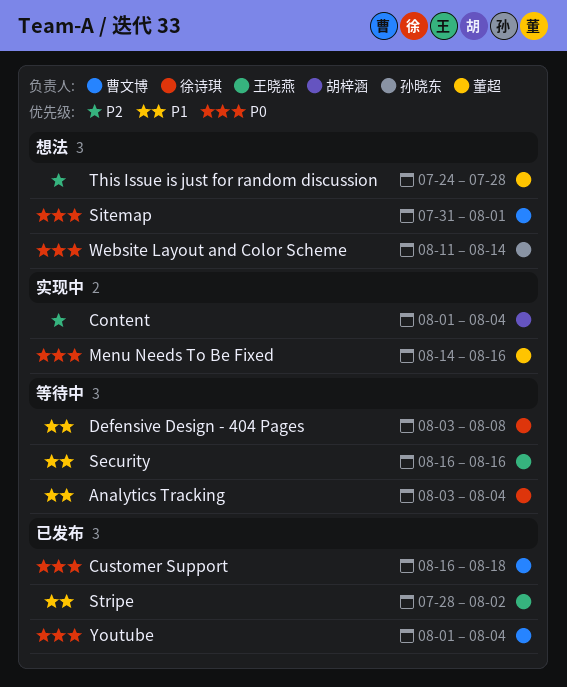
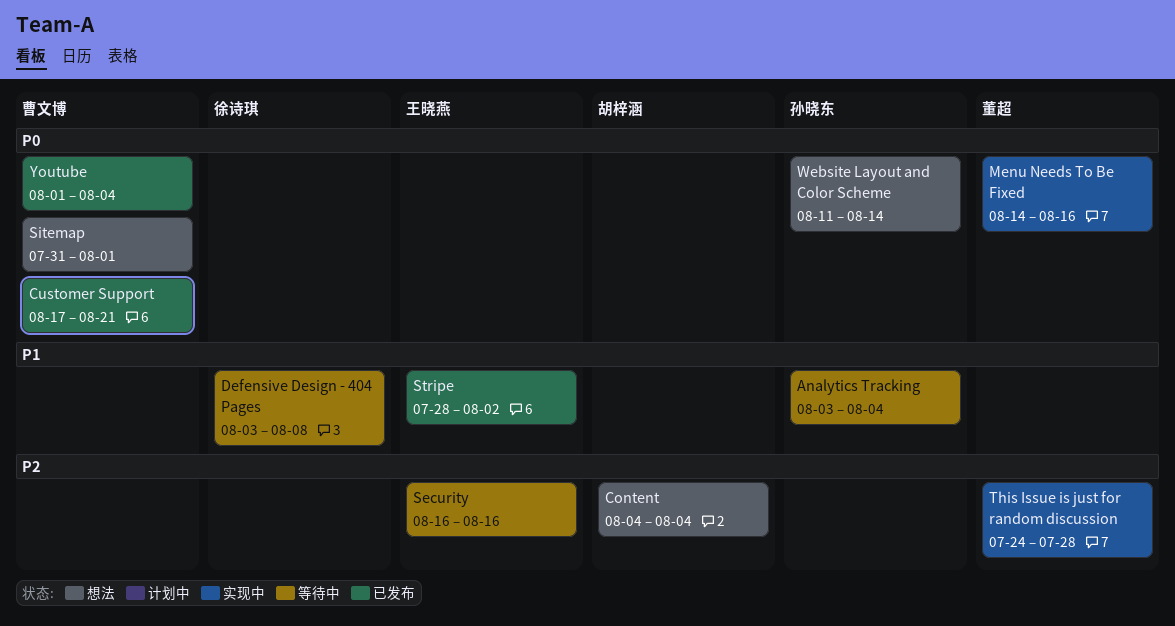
Analytics Tracking, owner: 徐诗琪 -> 孙晓东
Content, status: 实现中 -> 想法
Content, start: Aug 1 -> Aug 4
Customer Support, start: Aug 16 -> Aug 17
Customer Support, due: Aug 18 -> Aug 21
Security, priority: P1 -> P2
This Issue is just for random discussion, status: 想法 -> 实现中

